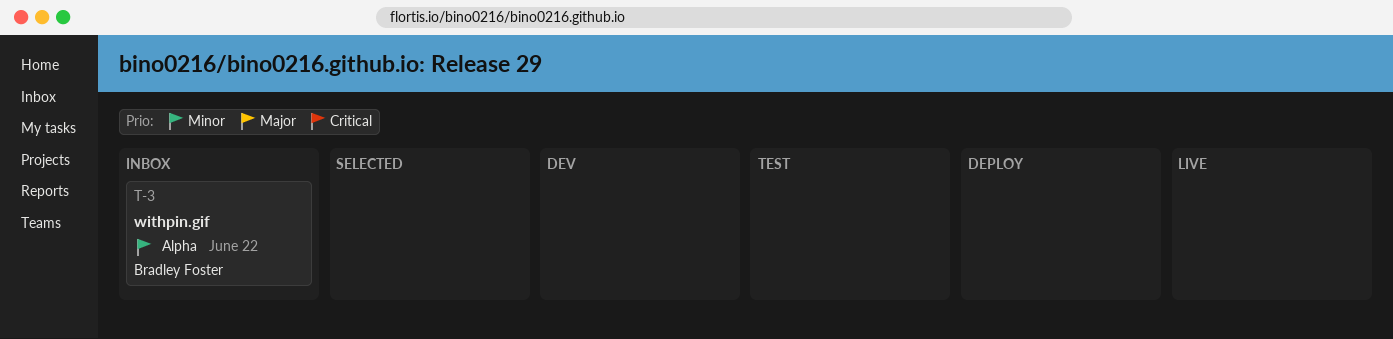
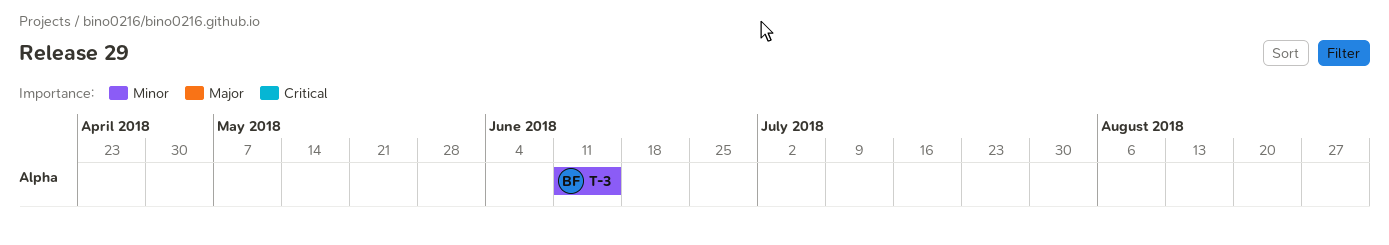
T-3, due: Jun 22 -> Jun 15

